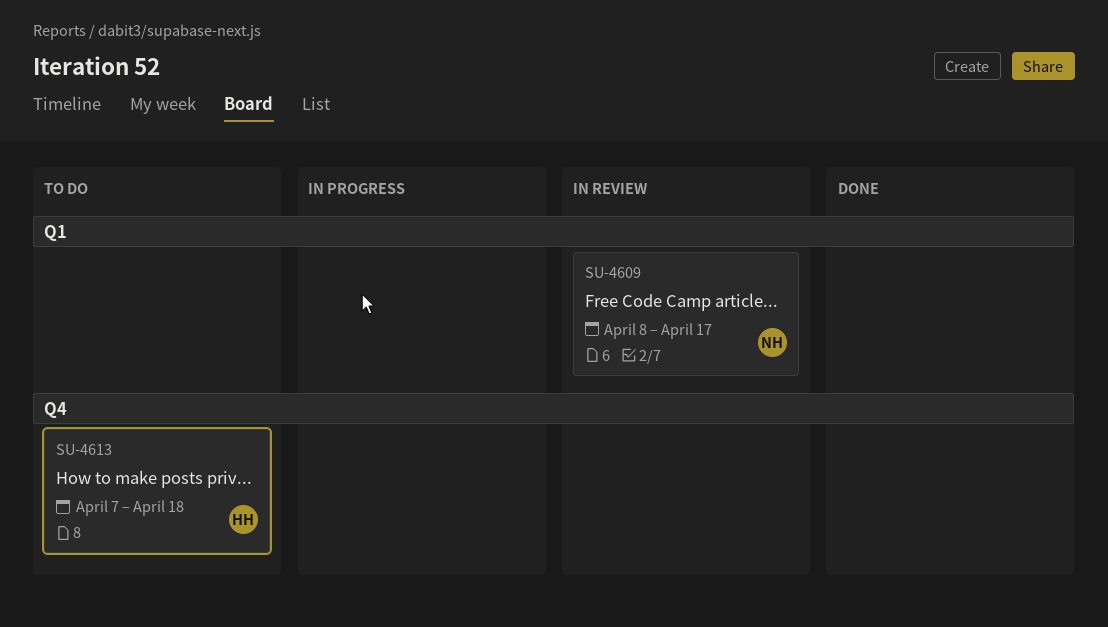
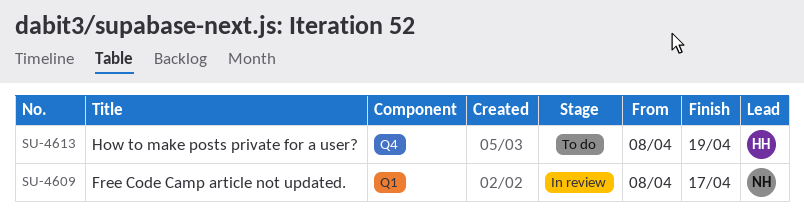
SU-4613, start: Apr 7 -> Apr 8
SU-4613, due: Apr 18 -> Apr 19

